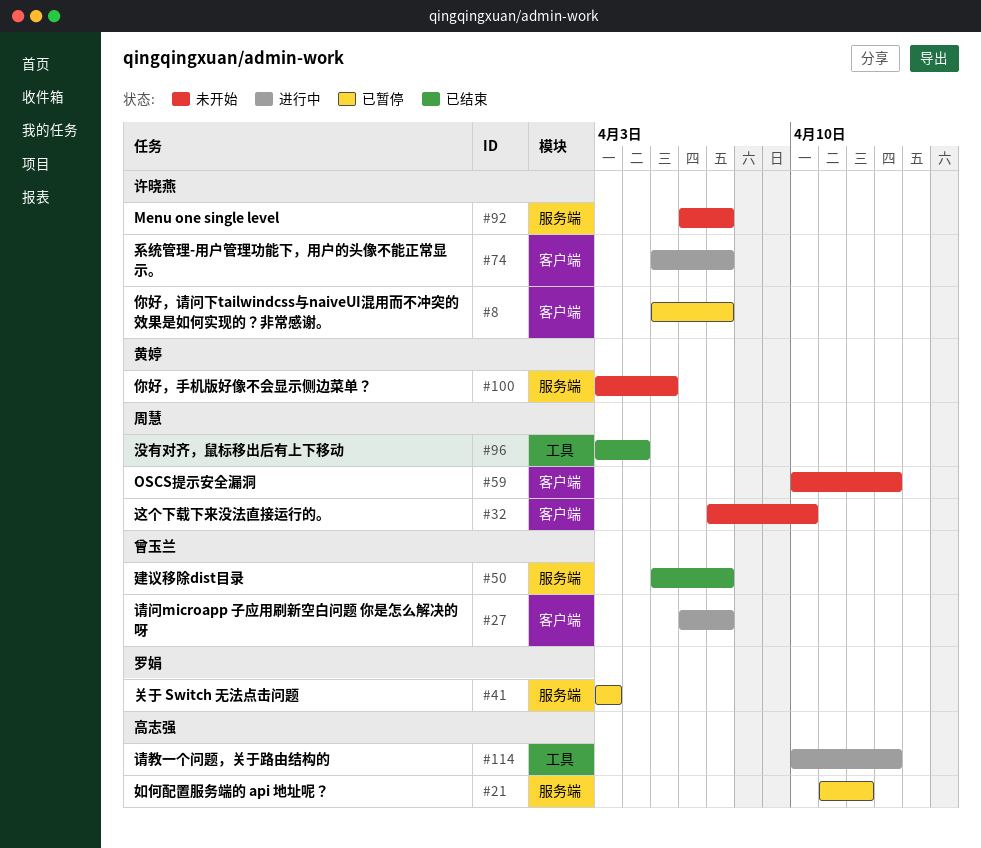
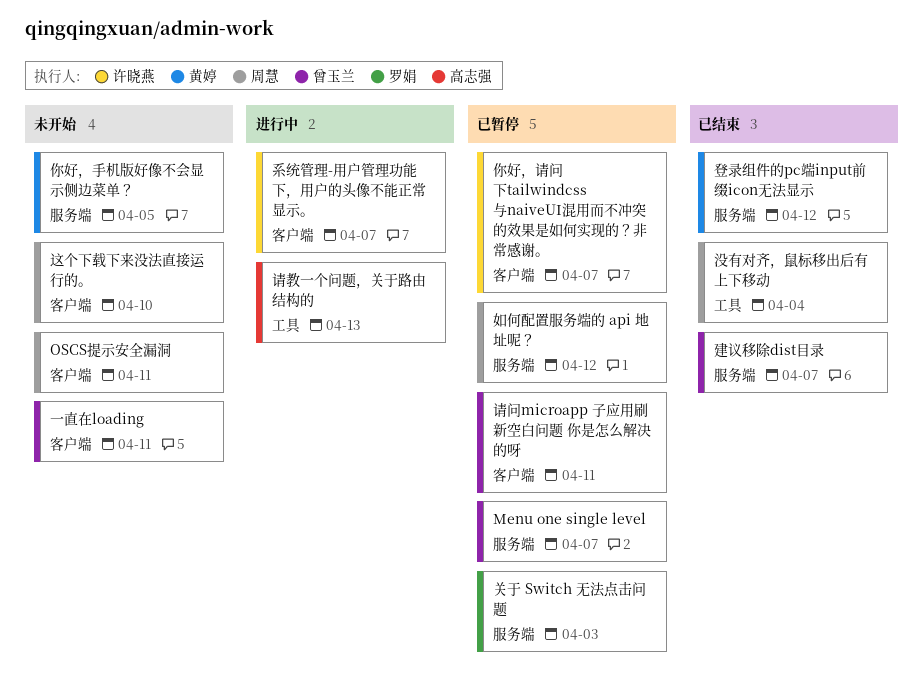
Menu one single level, status: 未开始 -> 已暂停
Menu one single level, owner: 许晓燕 -> 曾玉兰
OSCS提示安全漏洞, due: Apr 13 -> Apr 11
一直在loading: none -> present
如何配置服务端的 api 地址呢？, owner: 高志强 -> 周慧
登录组件的pc端input前缀icon无法显示: none -> present
请问microapp 子应用刷新空白问题 你是怎么解决的呀, status: 进行中 -> 已暂停
请问microapp 子应用刷新空白问题 你是怎么解决的呀, due: Apr 7 -> Apr 11

